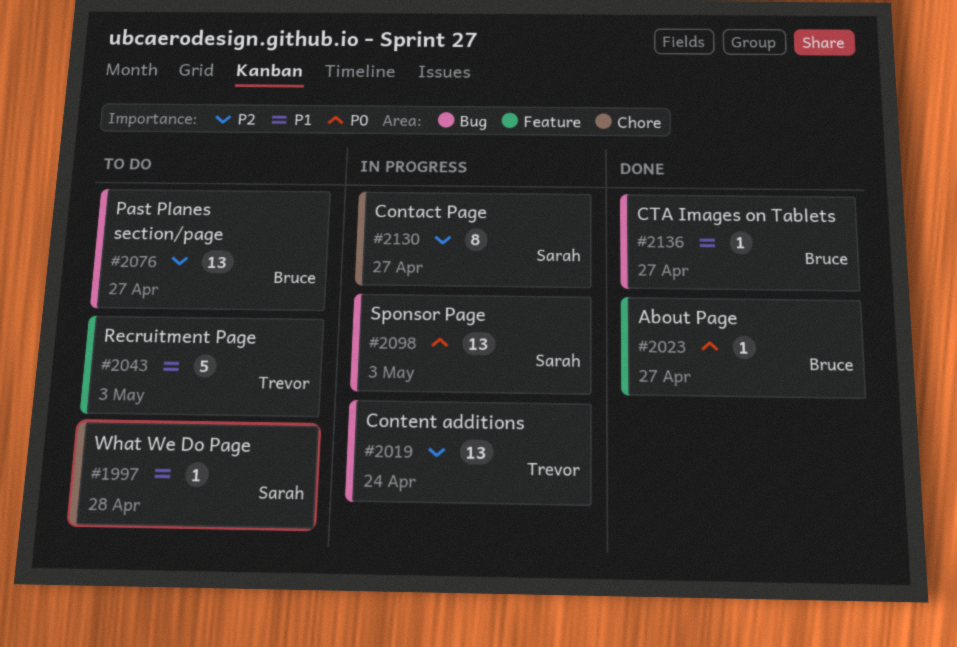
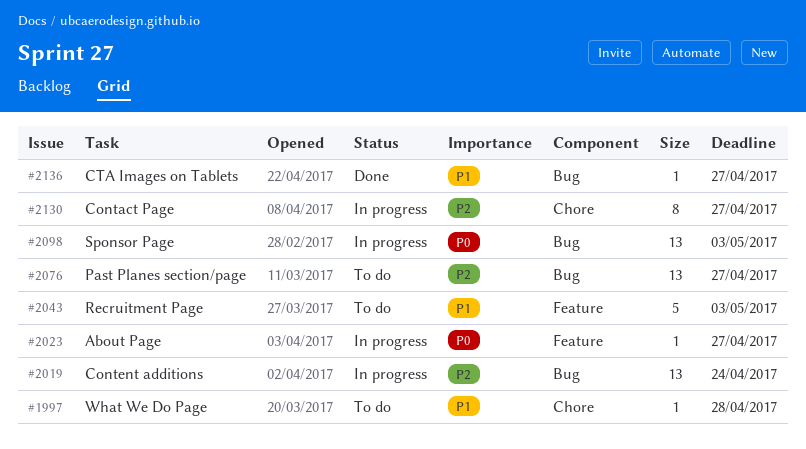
#2023, status: Done -> In progress

